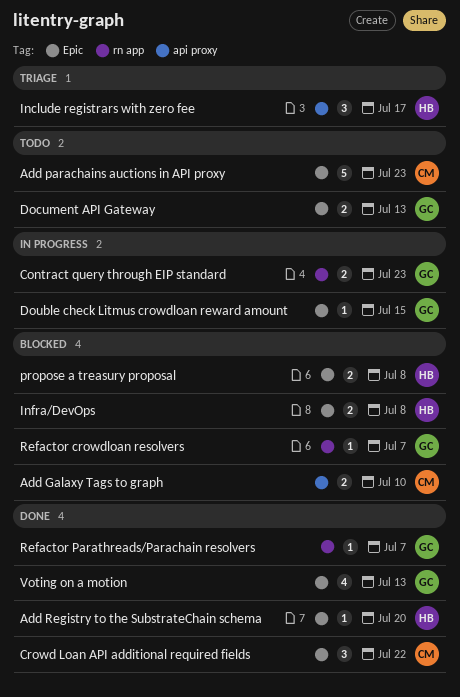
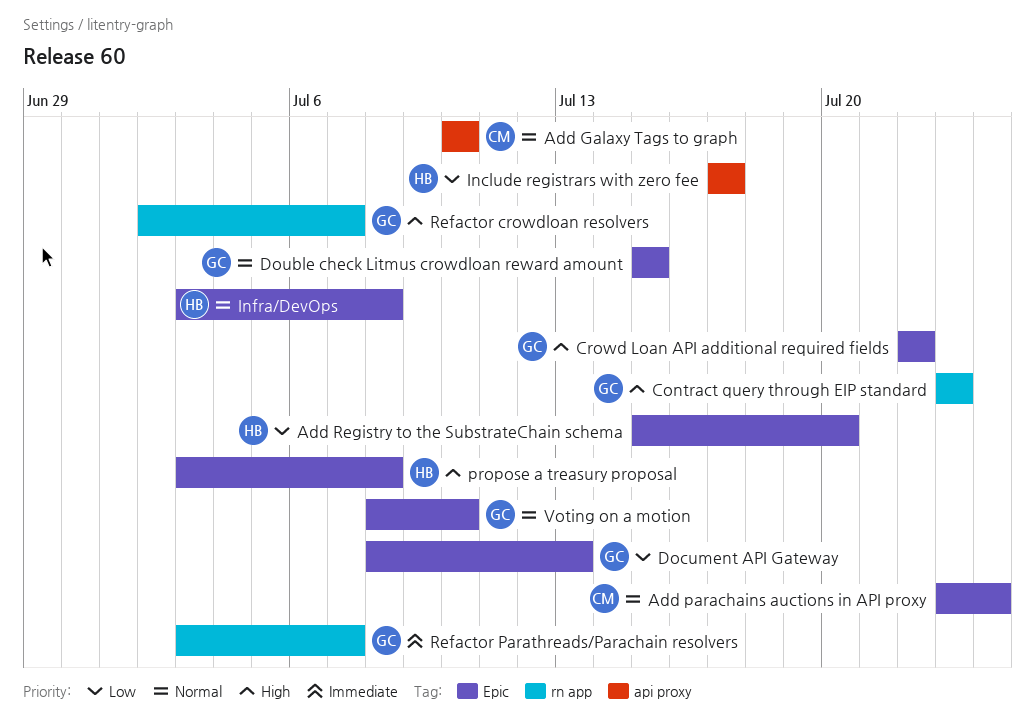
Add parachains auctions in API proxy, due: Jul 23 -> Jul 24
Crowd Loan API additional required fields, owner: CM -> GC
Voting on a motion, due: Jul 13 -> Jul 10

